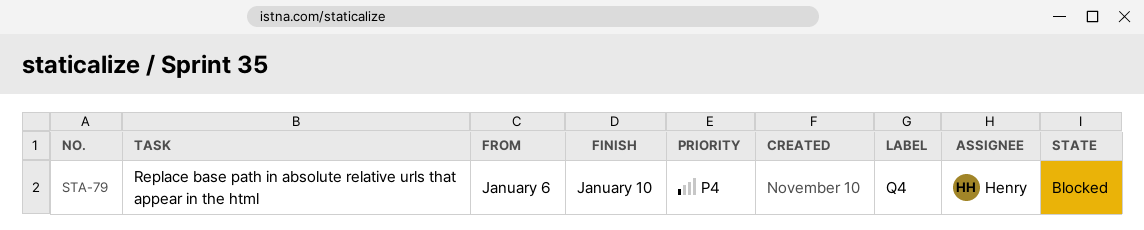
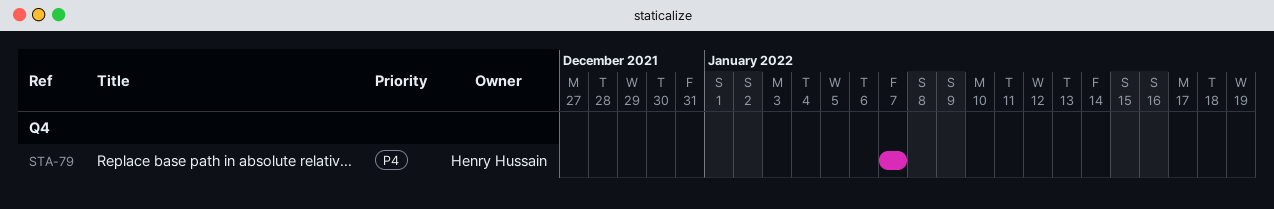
STA-79, start: Jan 6 -> Jan 7
STA-79, due: Jan 10 -> Jan 7

